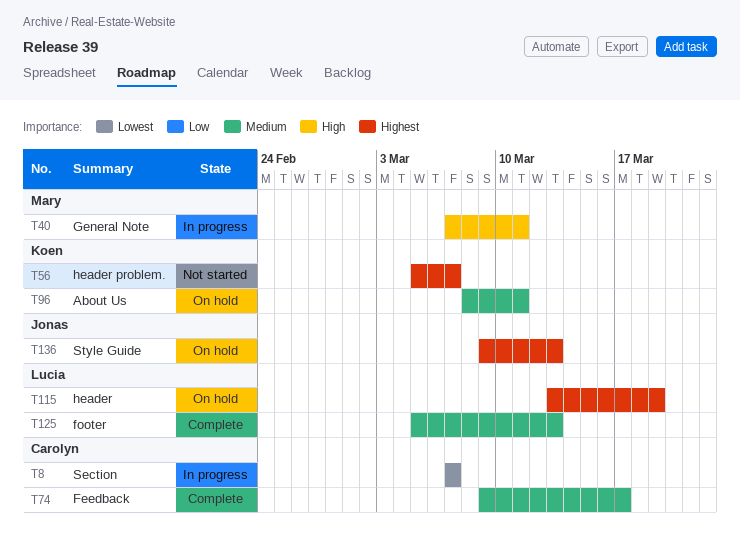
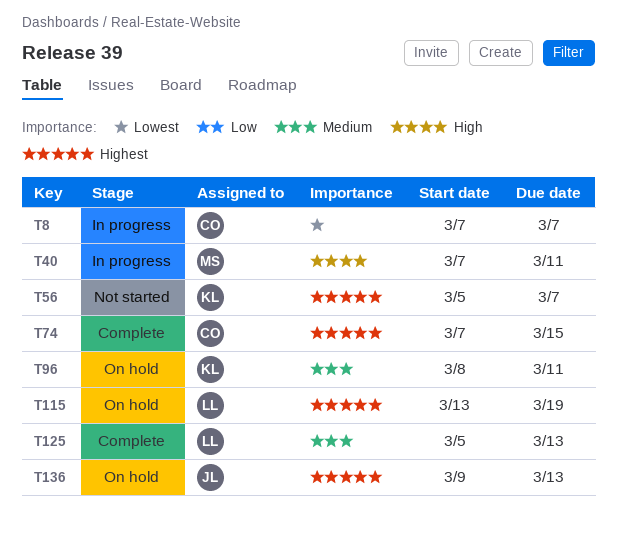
T74, priority: Medium -> Highest
T74, start: Mar 9 -> Mar 7
T74, due: Mar 17 -> Mar 15

